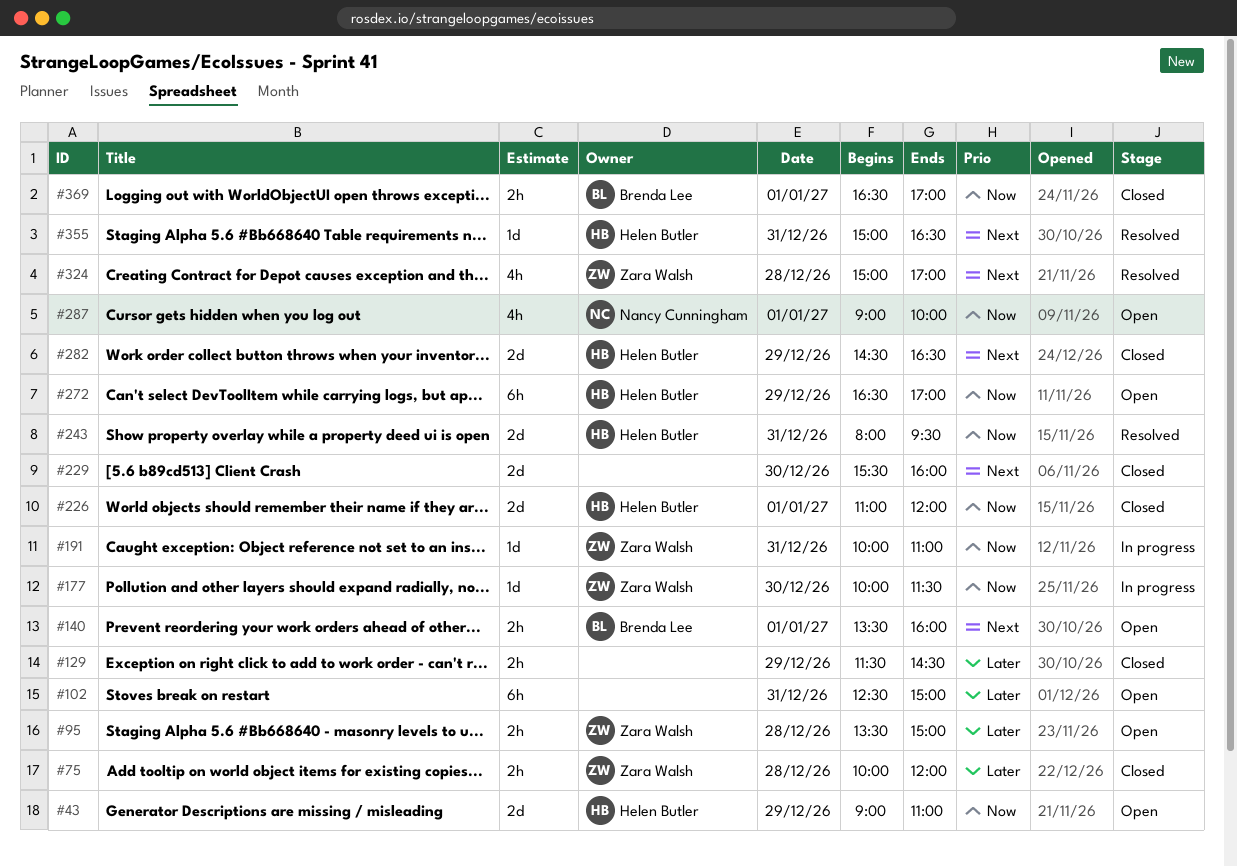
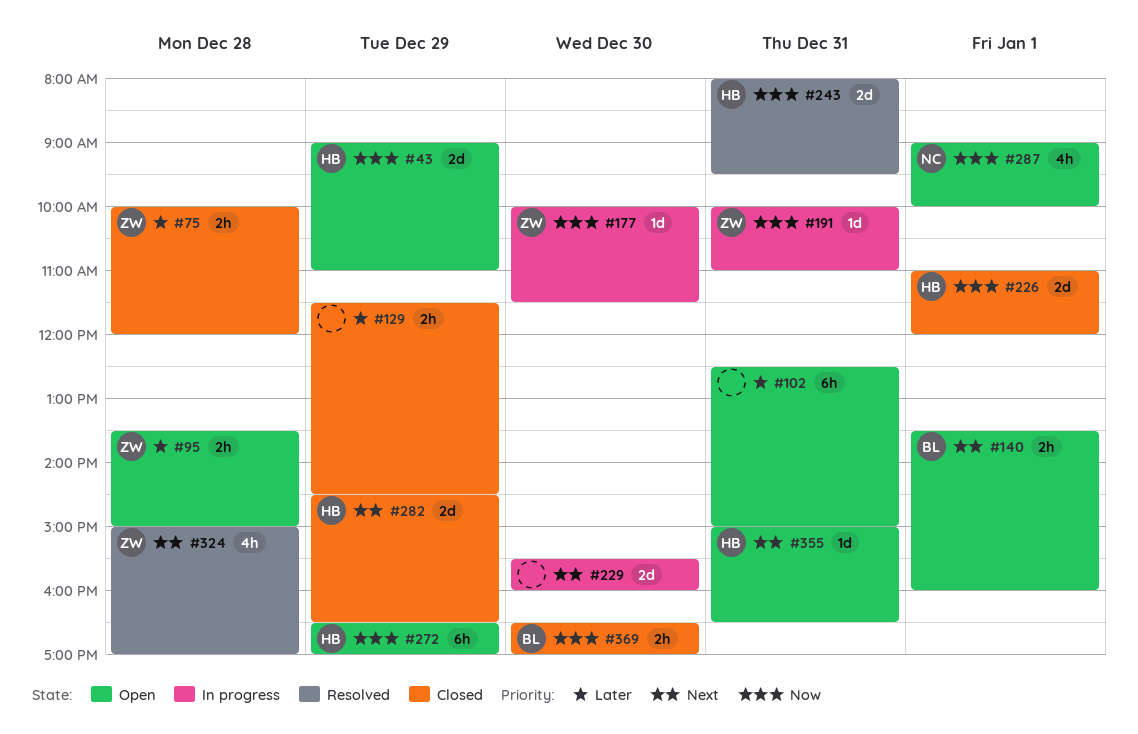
#229, status: Closed -> In progress
#355, status: Resolved -> Open
#369, day: Jan 1 -> Dec 30

